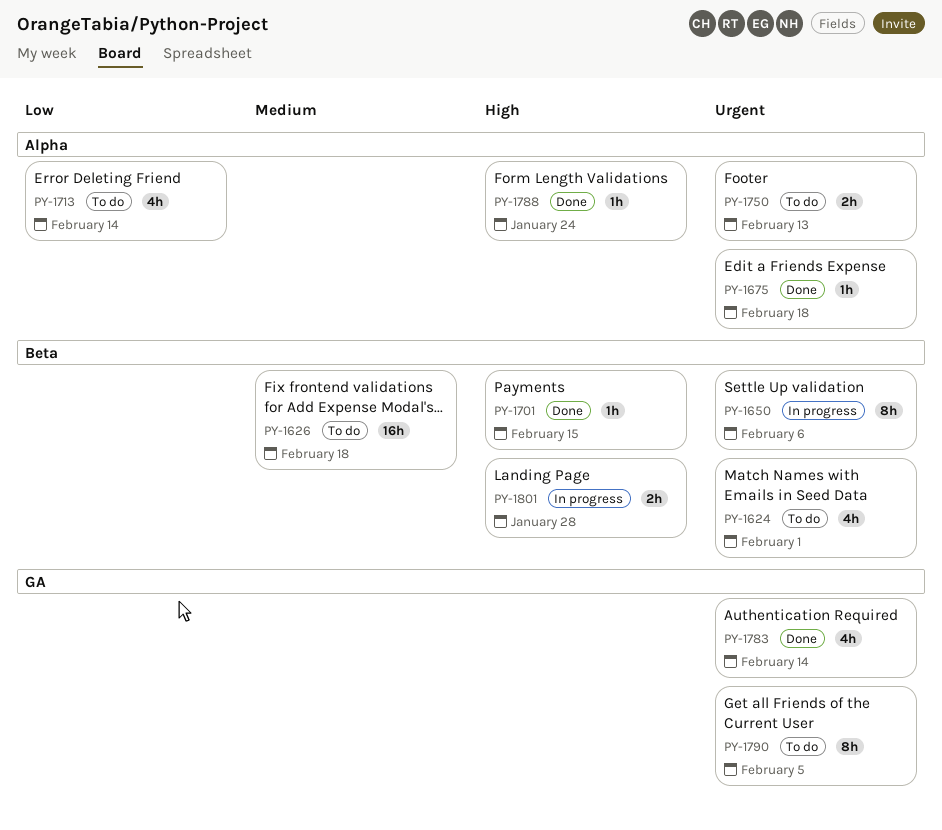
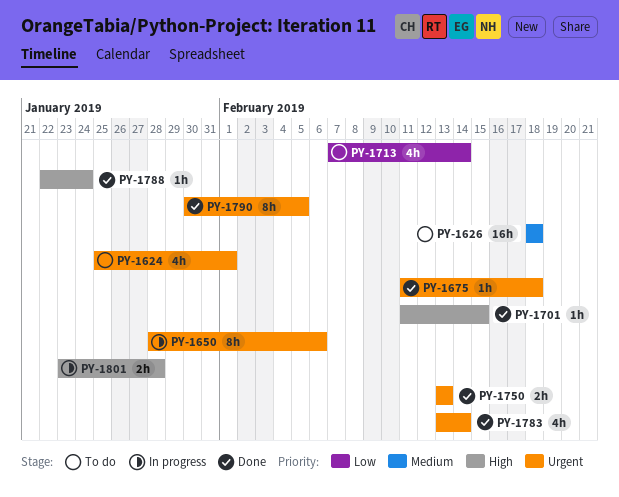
PY-1750, status: To do -> Done
PY-1790, status: To do -> Done

